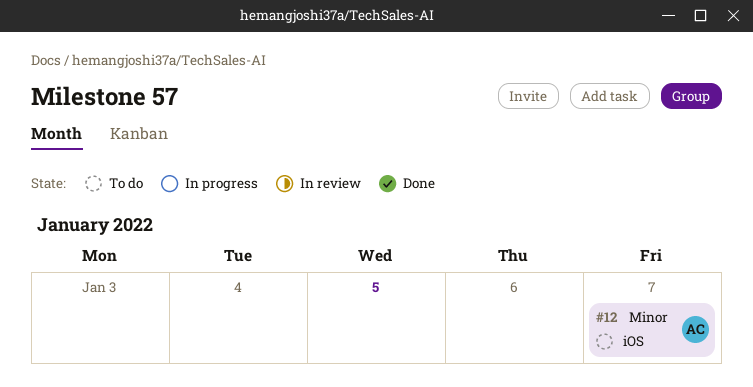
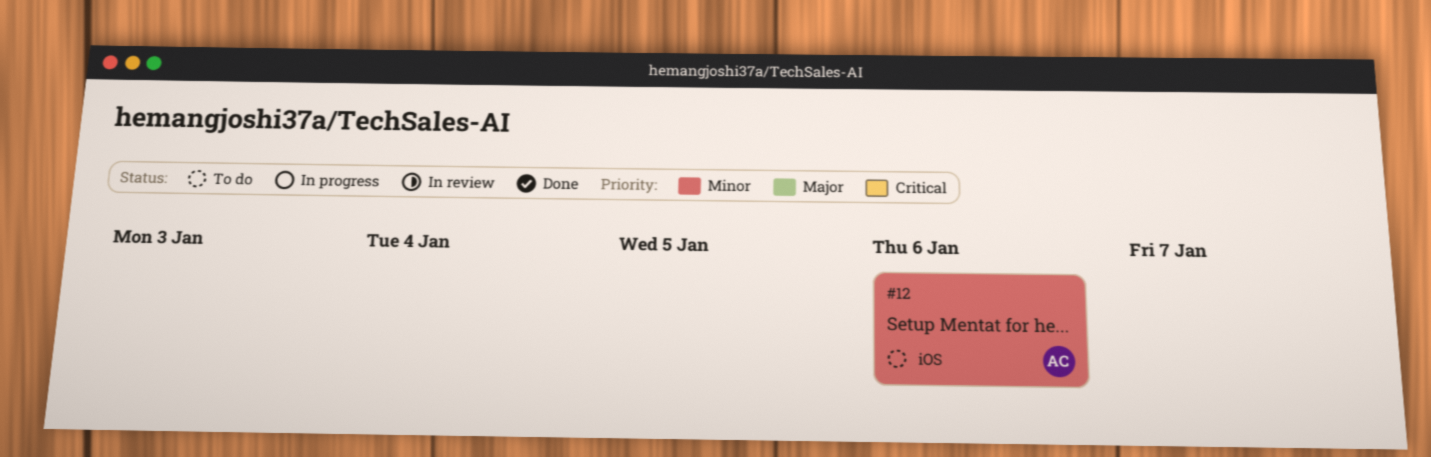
#12, due: Jan 7 -> Jan 6

